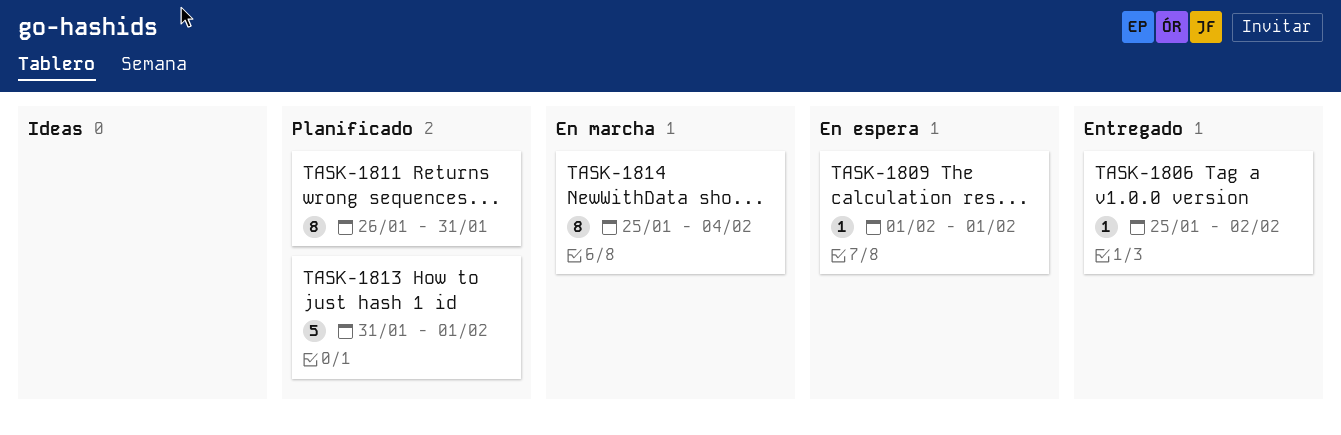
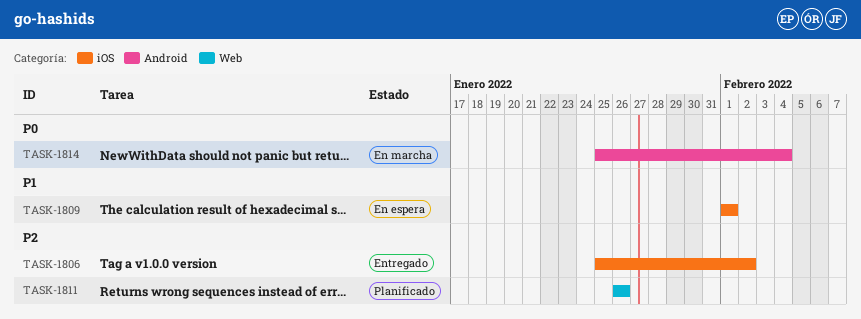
TASK-1811, due: Jan 31 -> Jan 26
TASK-1813: present -> none

